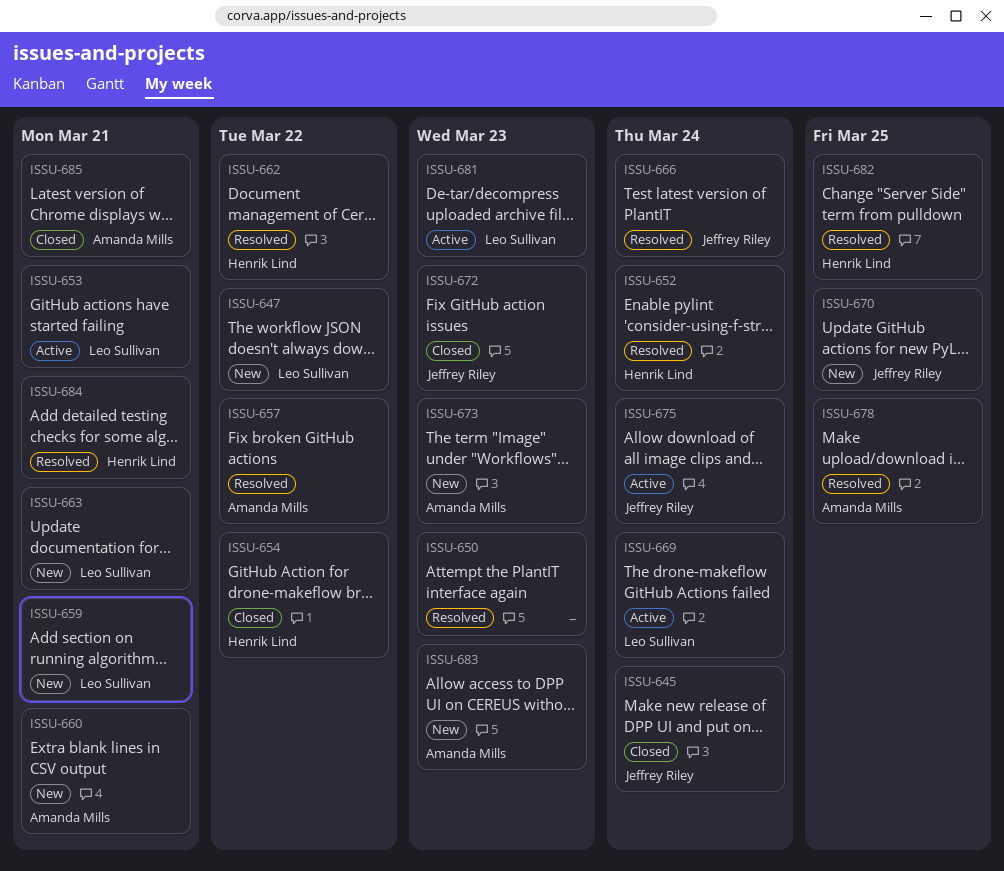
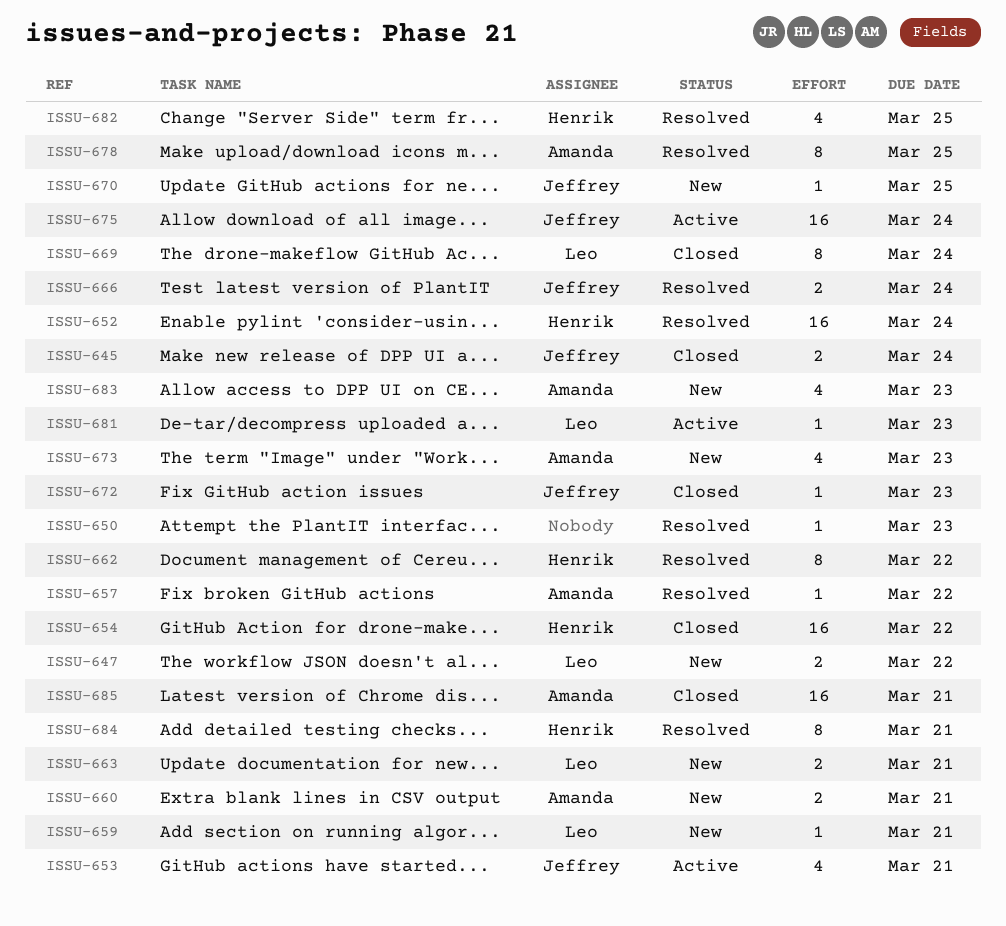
ISSU-653, owner: Leo Sullivan -> Jeffrey Riley
ISSU-669, status: Active -> Closed

